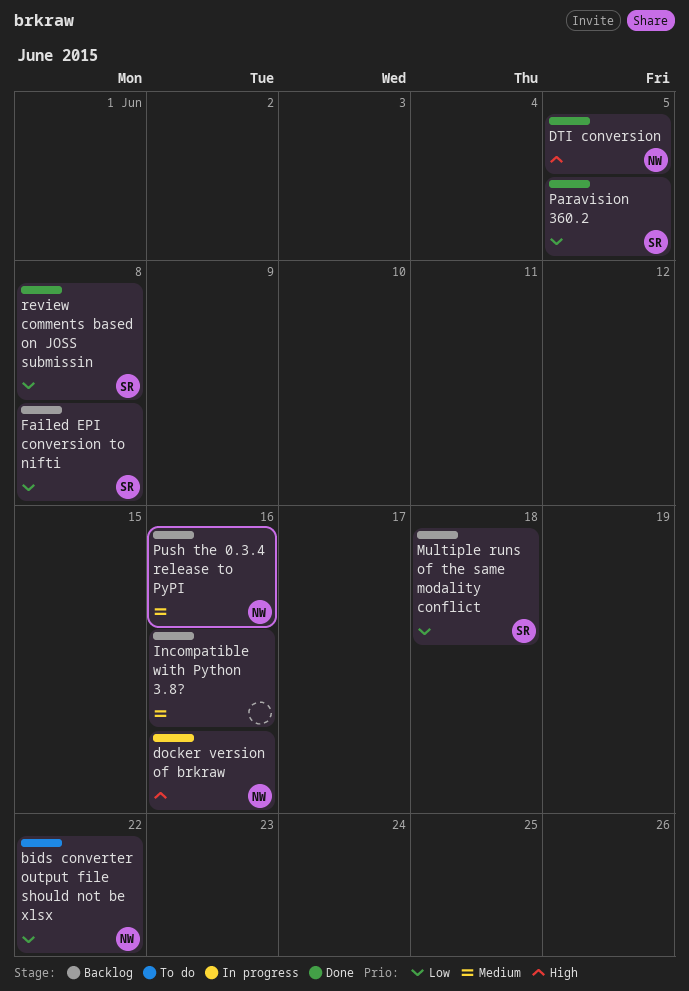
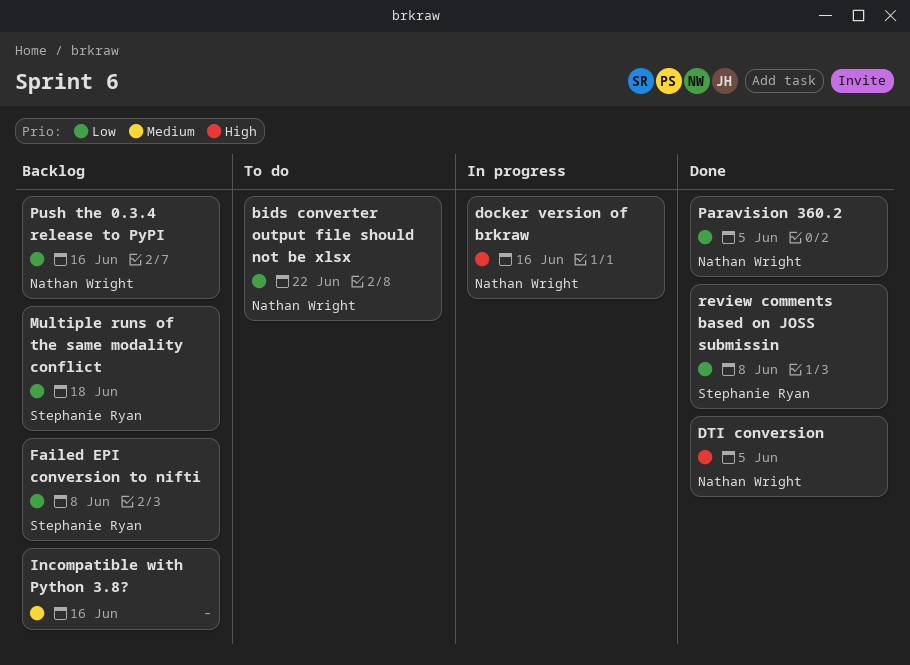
Paravision 360.2, owner: Stephanie Ryan -> Nathan Wright
Push the 0.3.4 release to PyPI, priority: Medium -> Low

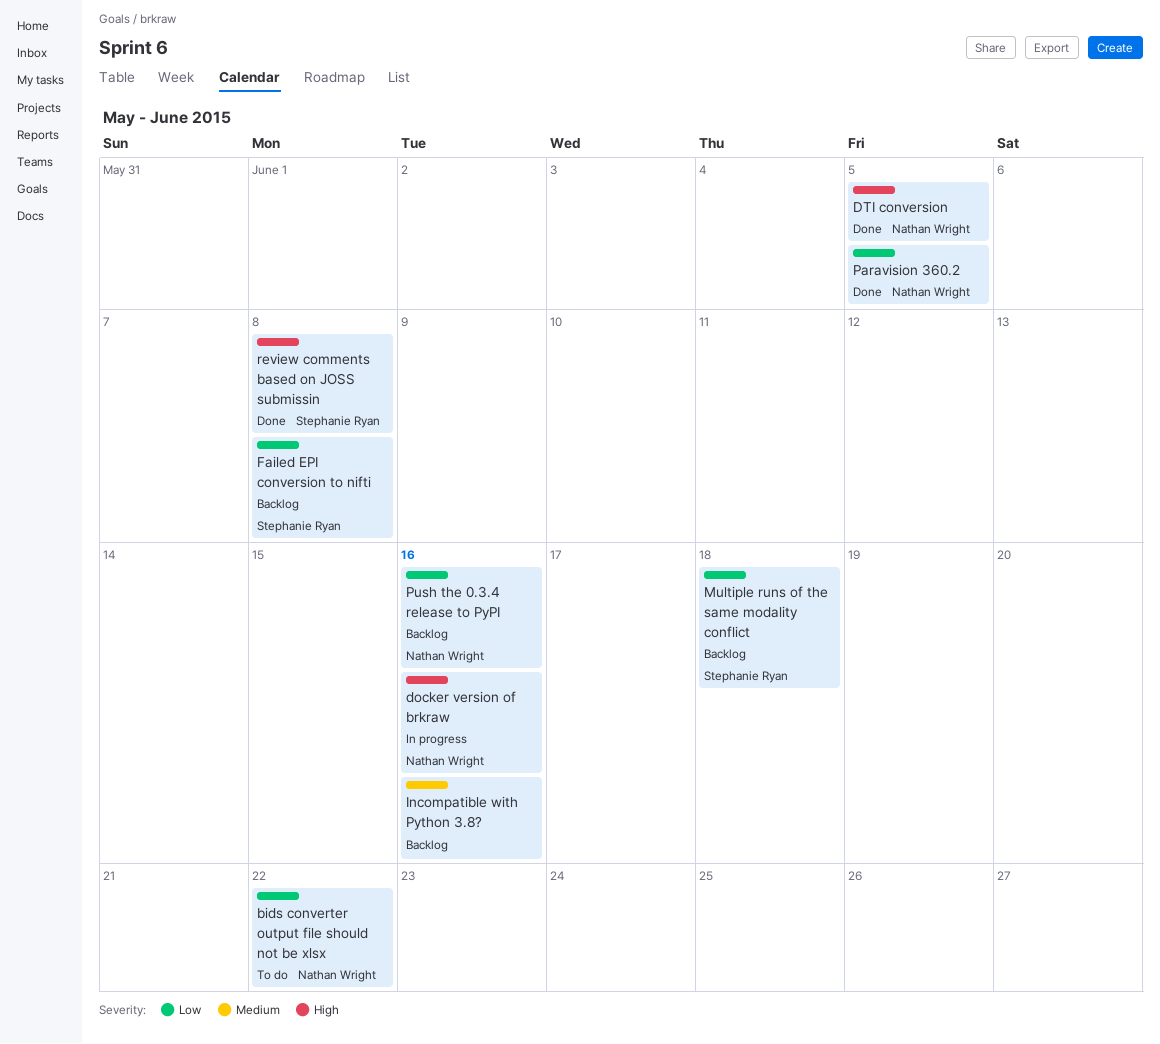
review comments based on JOSS submissin, priority: Low -> High

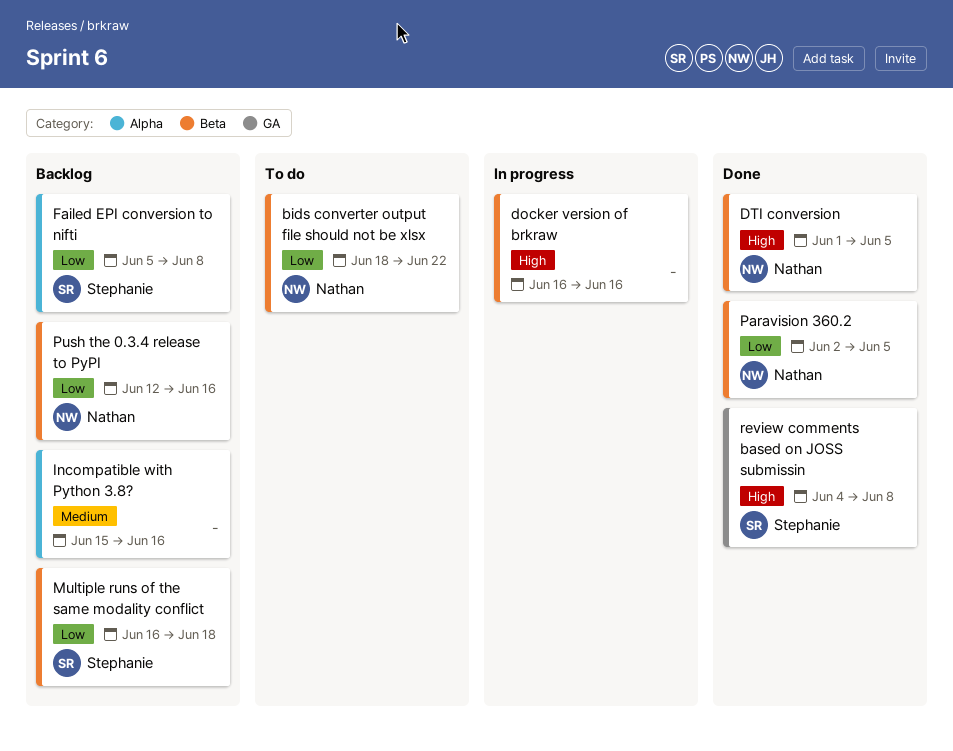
docker version of brkraw, owner: Nathan Wright -> none

